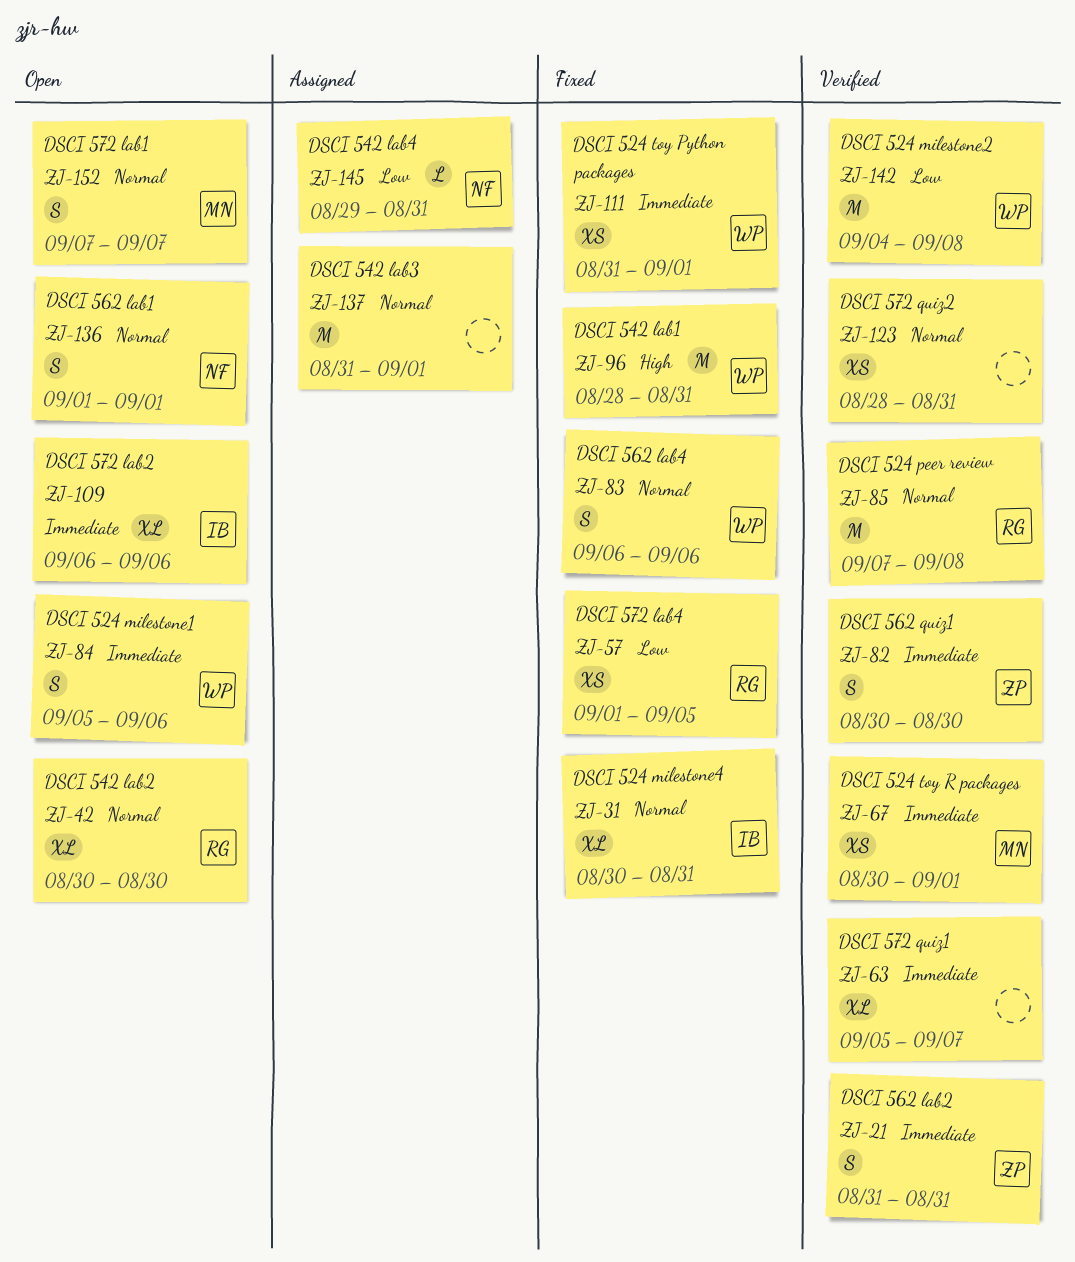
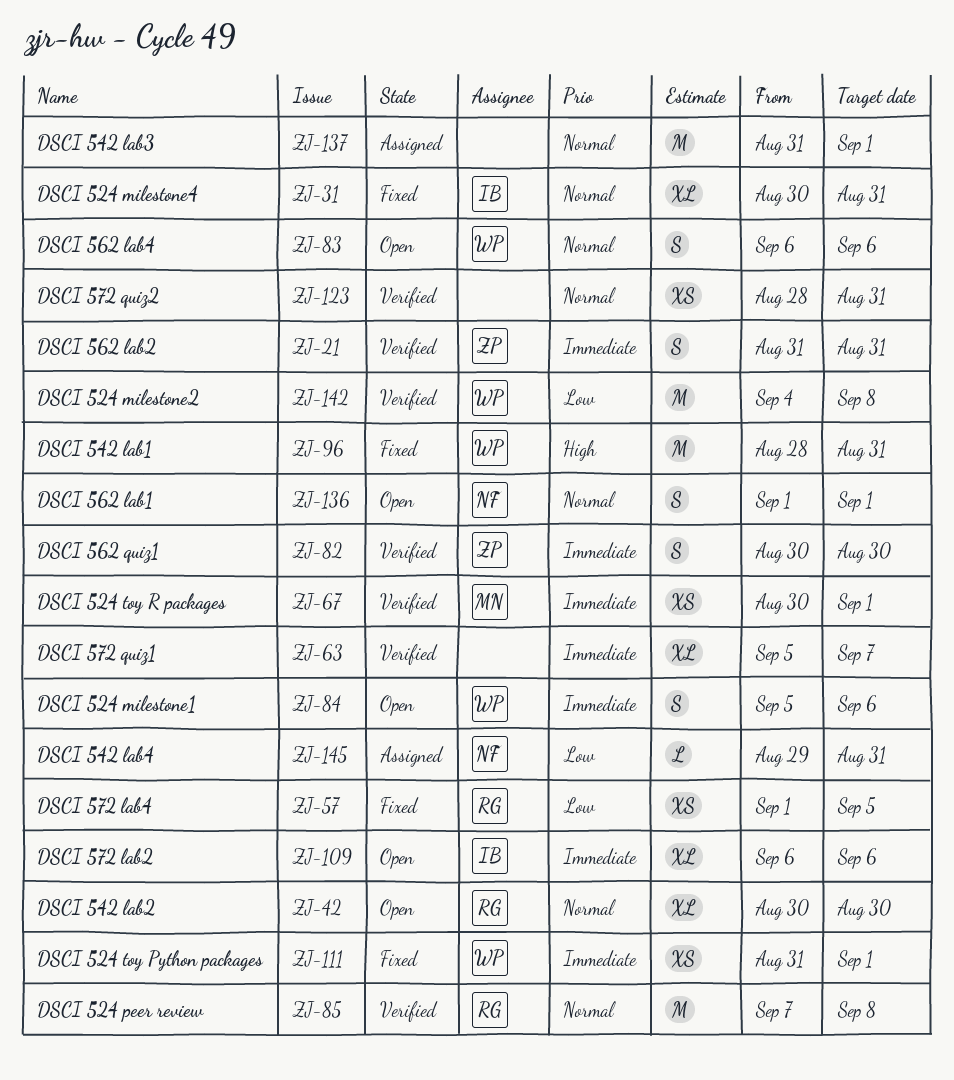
ZJ-83, status: Fixed -> Open
ZJ-152: present -> none

